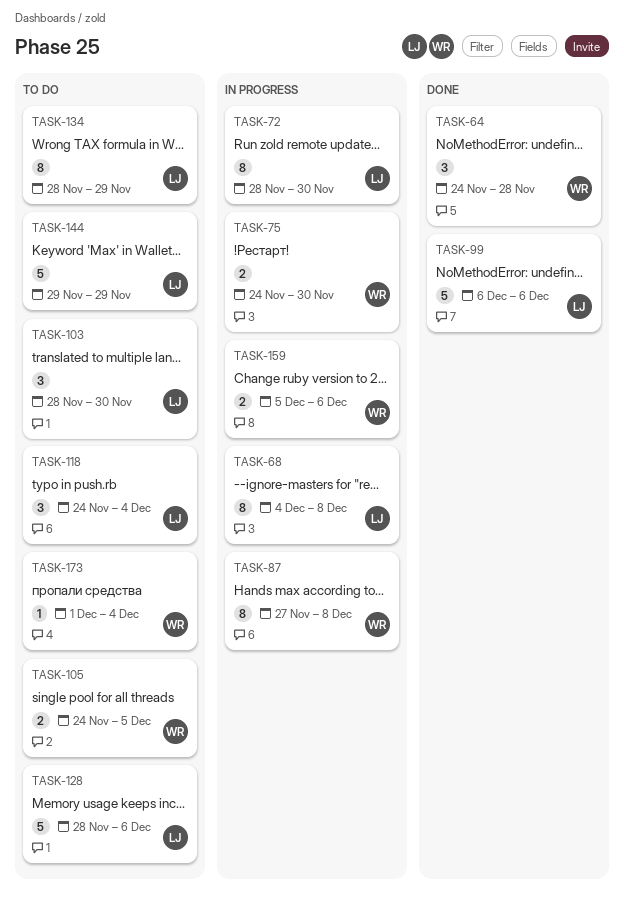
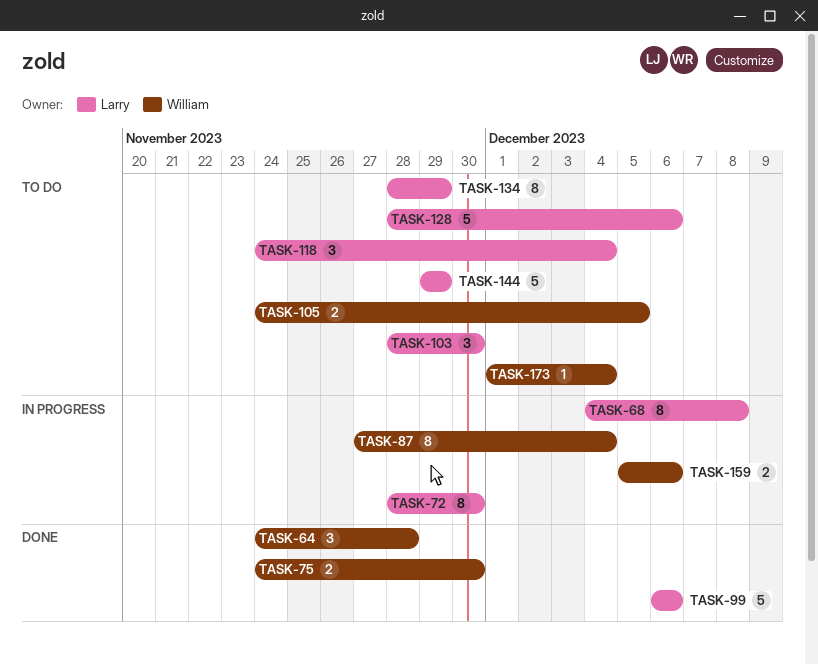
TASK-75, status: In progress -> Done
TASK-87, due: Dec 8 -> Dec 4

